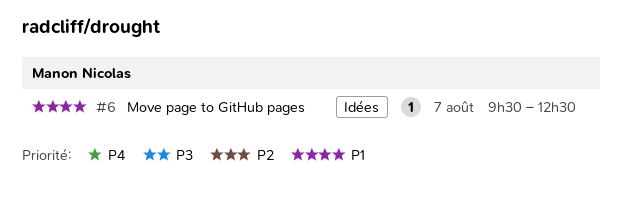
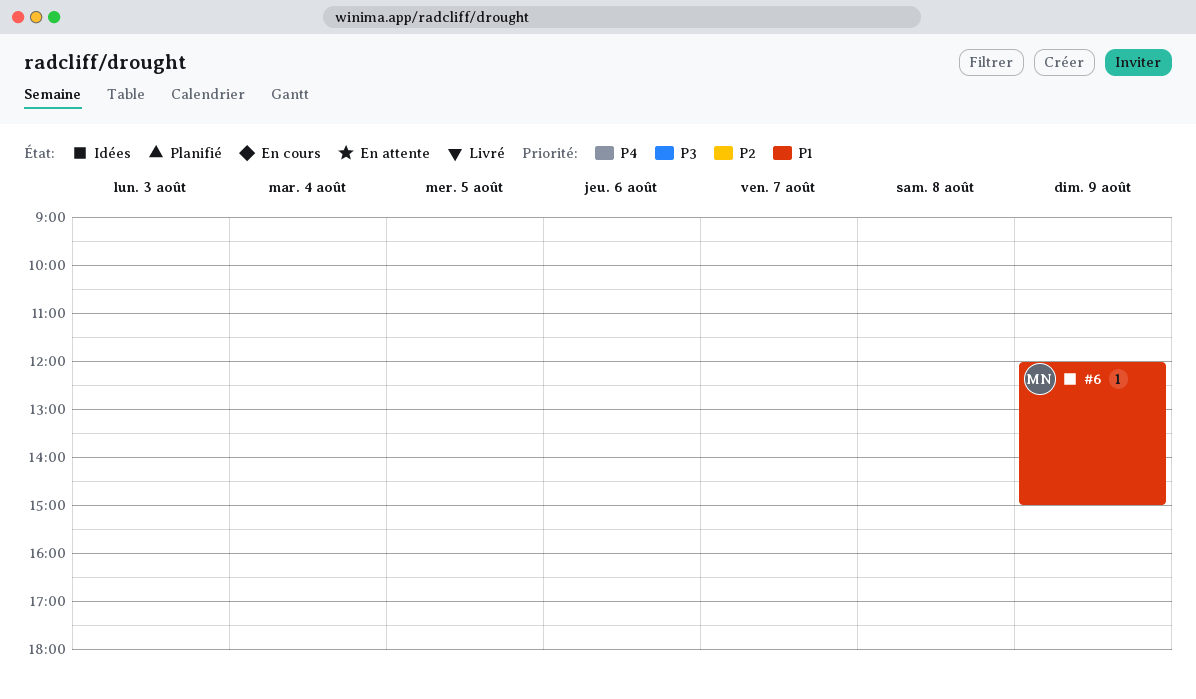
#6, day: Aug 7 -> Aug 9
#6, begins: 09:30 -> 12:00
#6, ends: 12:30 -> 15:00

